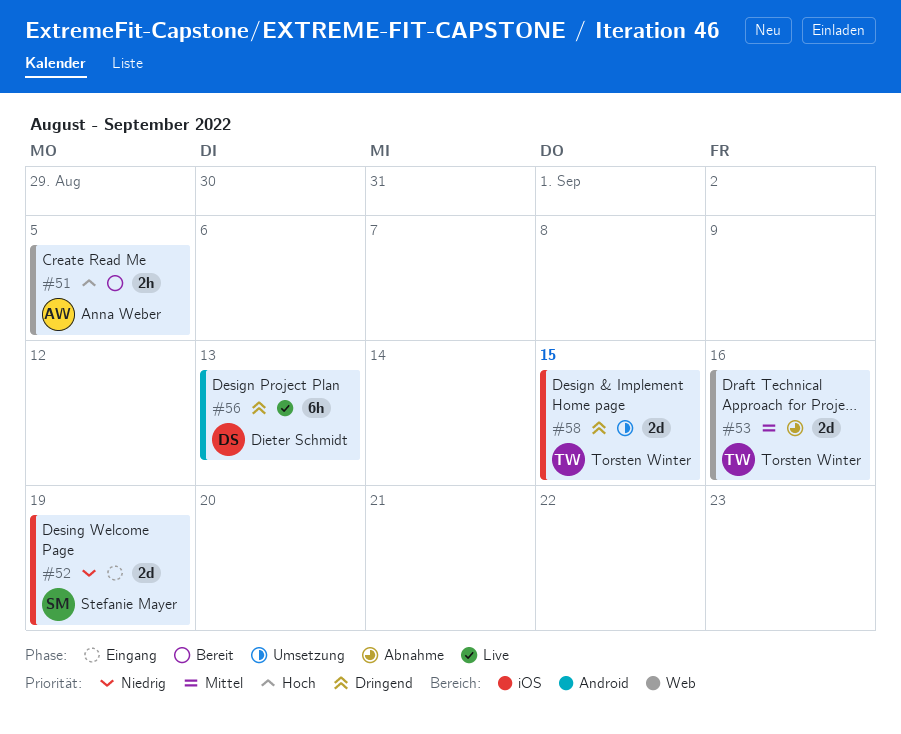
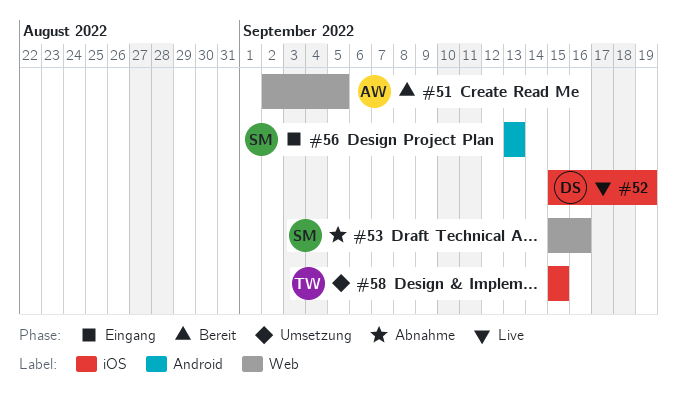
#52, status: Eingang -> Live
#52, owner: Stefanie Mayer -> Dieter Schmidt
#53, owner: Torsten Winter -> Stefanie Mayer
#56, status: Live -> Eingang
#56, owner: Dieter Schmidt -> Stefanie Mayer

